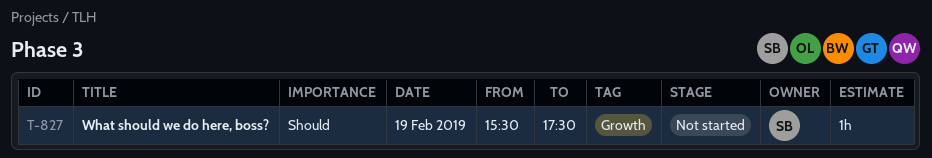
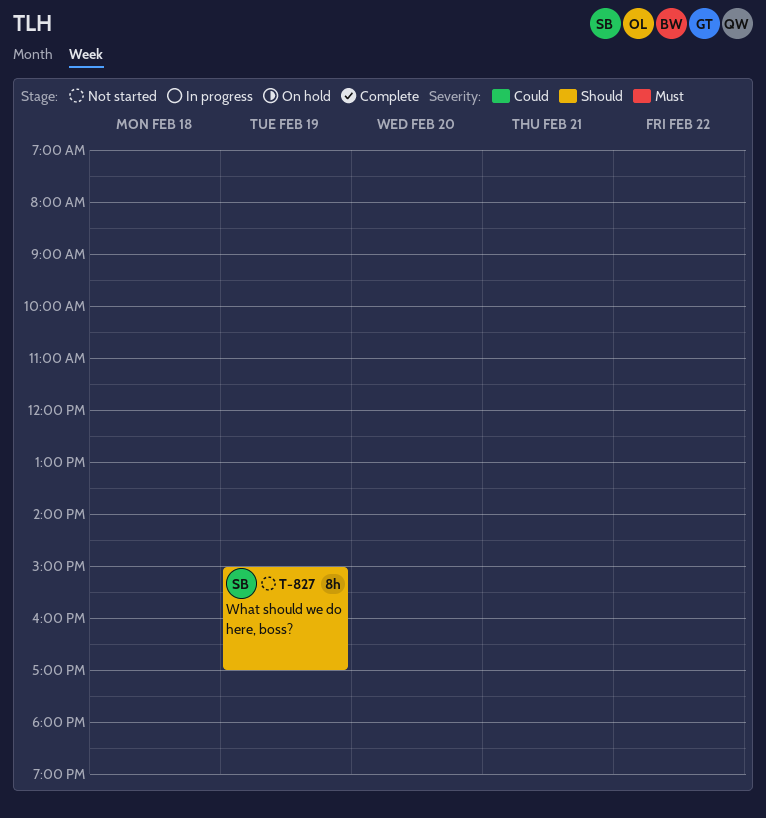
T-827, estimate: 1h -> 8h
T-827, begins: 15:30 -> 15:00
T-827, ends: 17:30 -> 17:00

